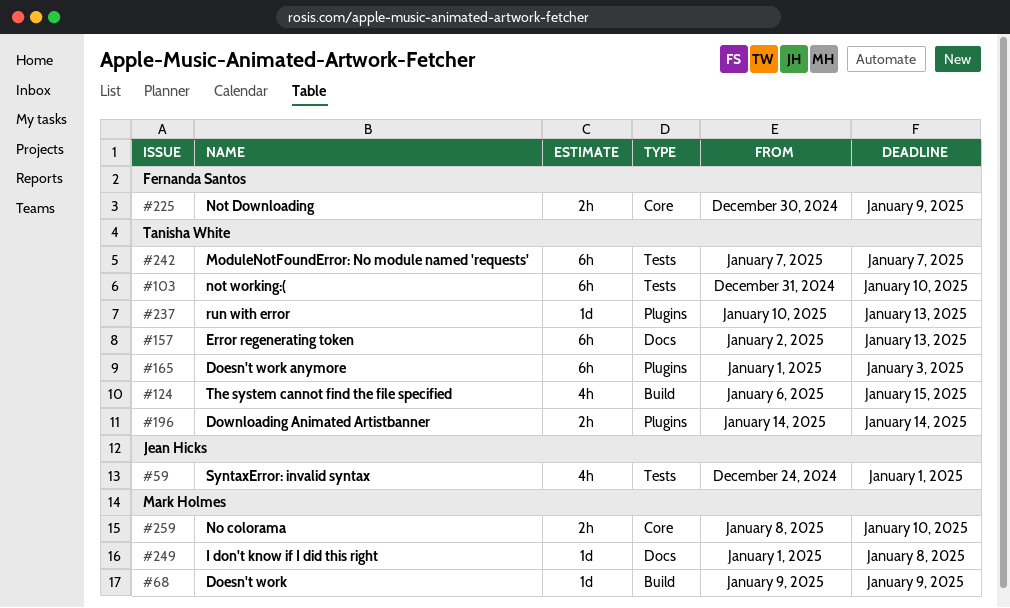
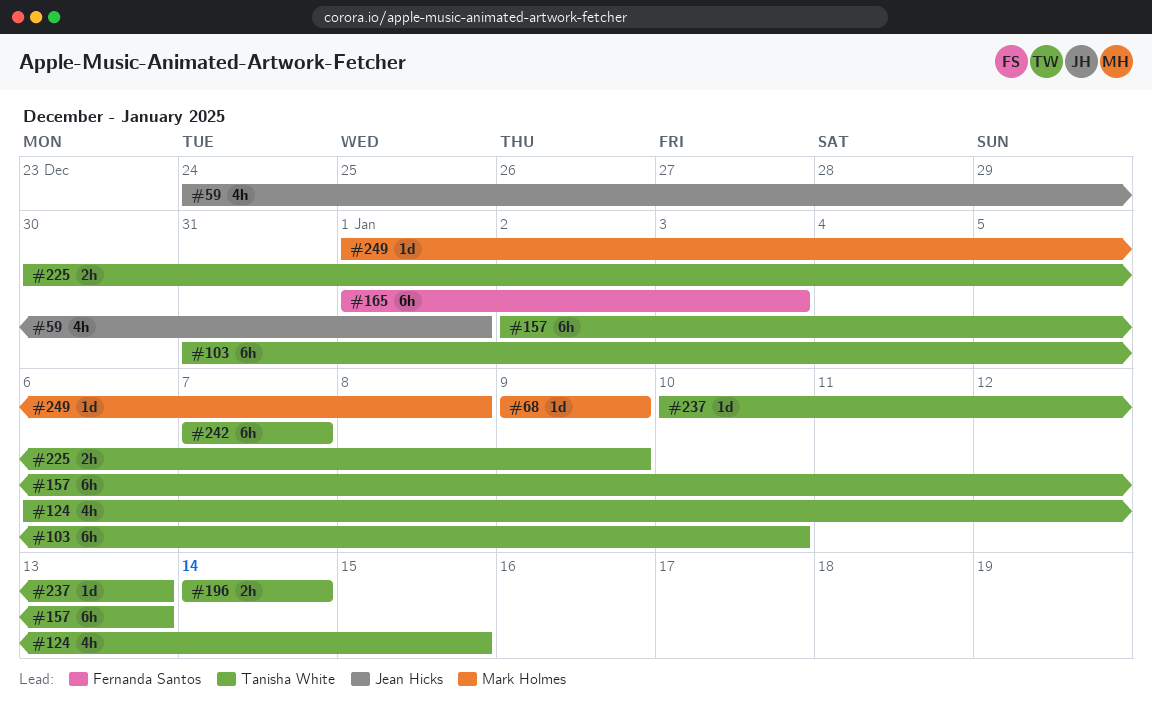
#165, owner: Tanisha White -> Fernanda Santos
#225, owner: Fernanda Santos -> Tanisha White
#259: present -> none

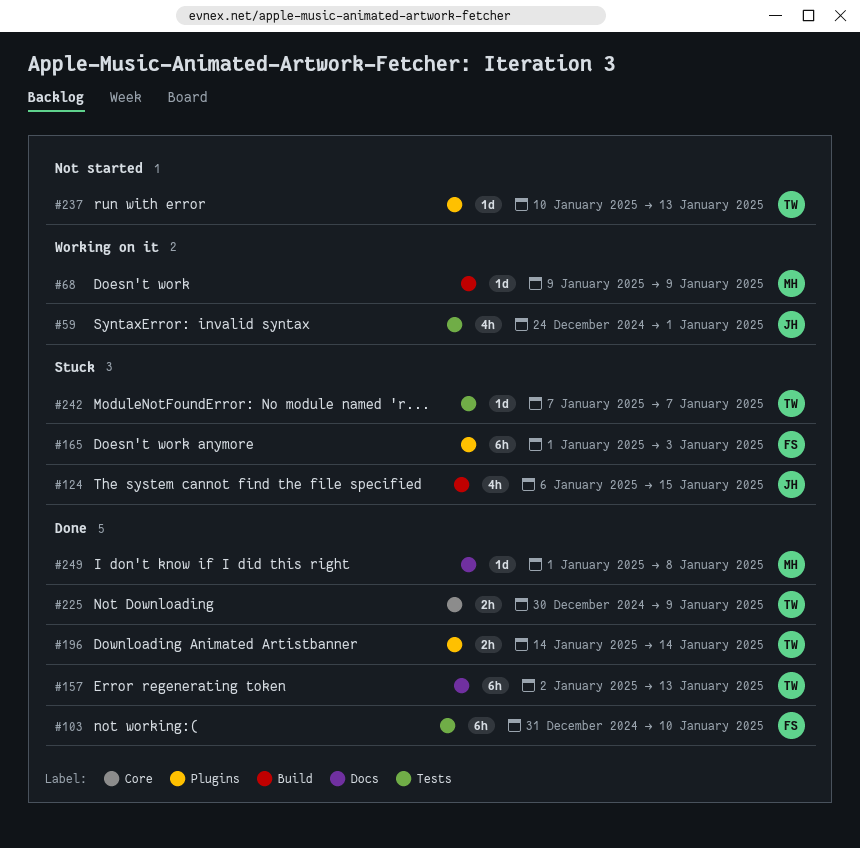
#103, owner: Tanisha White -> Fernanda Santos
#124, owner: Tanisha White -> Jean Hicks
#242, estimate: 6h -> 1d

